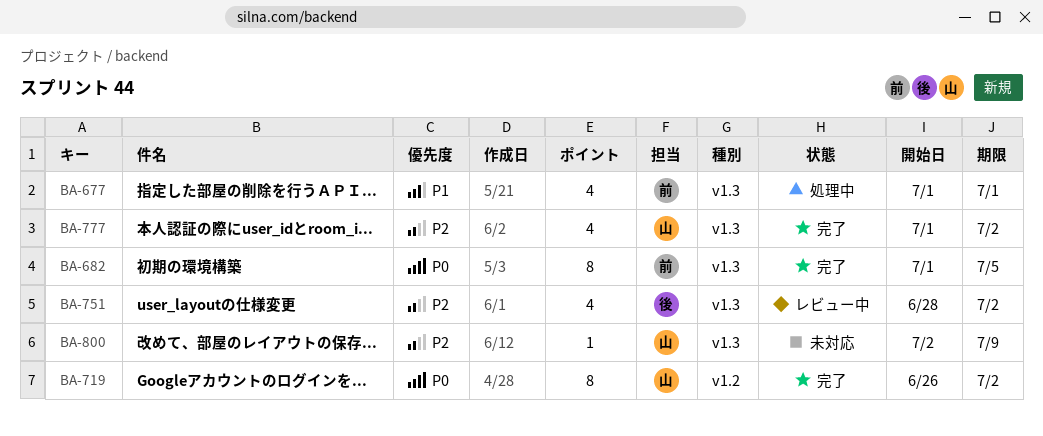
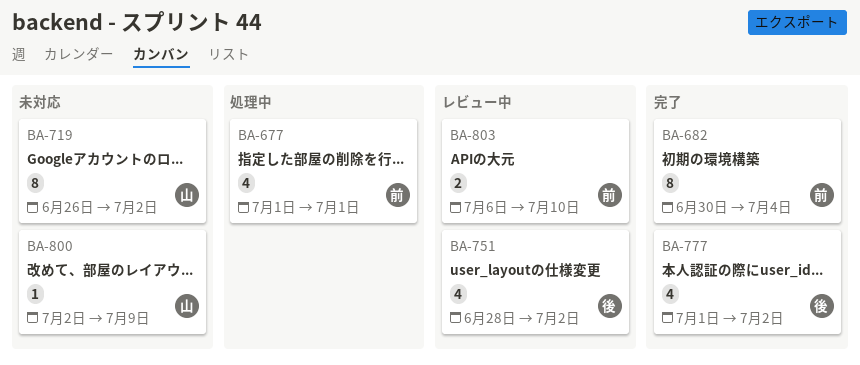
BA-682, start: Jul 1 -> Jun 30
BA-682, due: Jul 5 -> Jul 4
BA-719, status: 完了 -> 未対応
BA-777, owner: 山 -> 後
BA-803: none -> present

